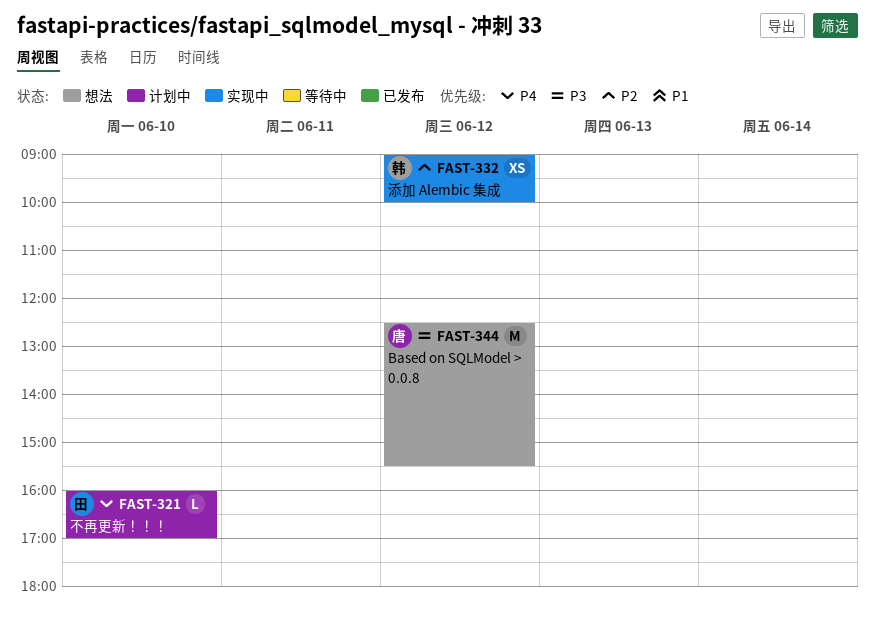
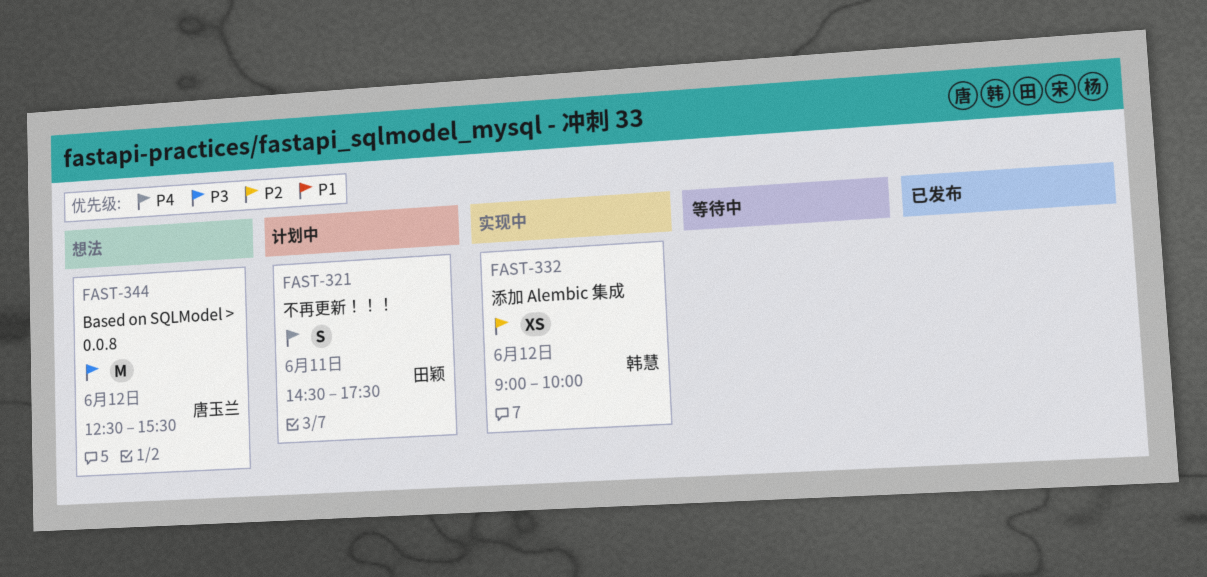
FAST-321, estimate: L -> S
FAST-321, day: Jun 10 -> Jun 11
FAST-321, begins: 16:00 -> 14:30
FAST-321, ends: 17:00 -> 17:30

